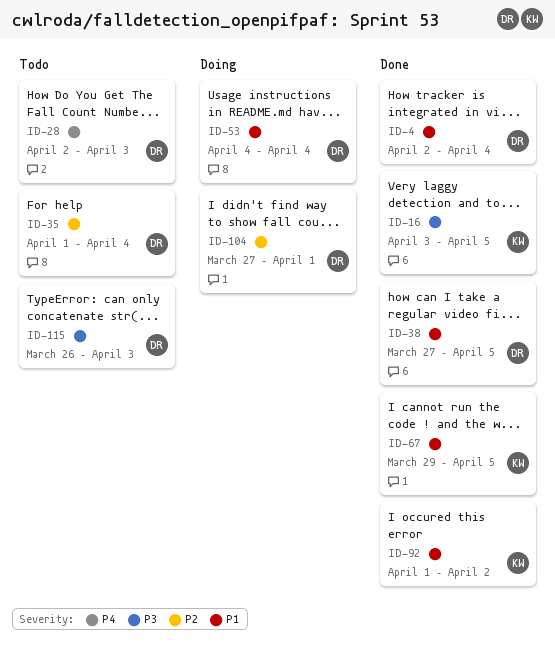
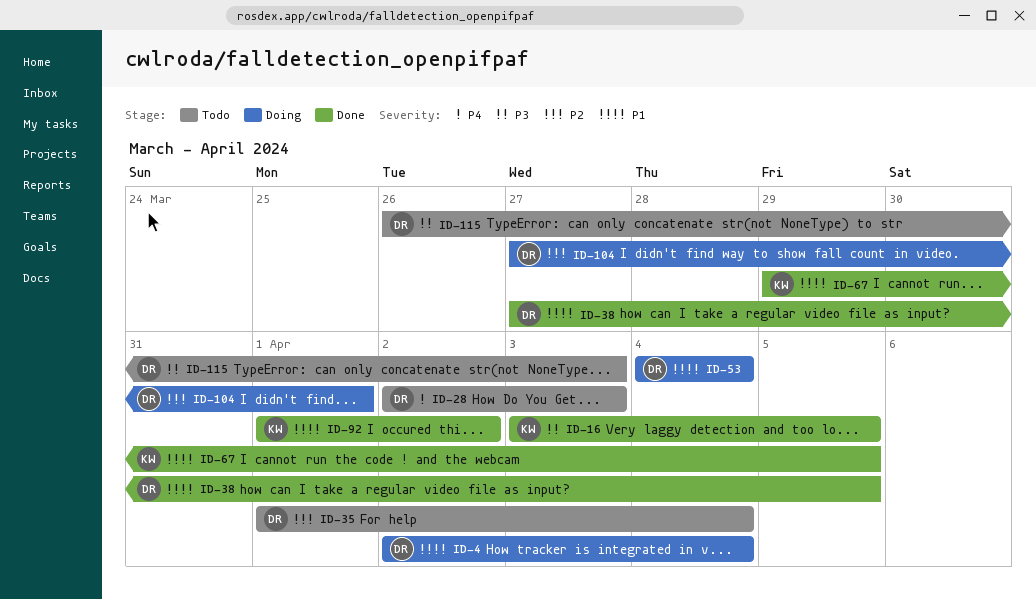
ID-4, status: Done -> Doing

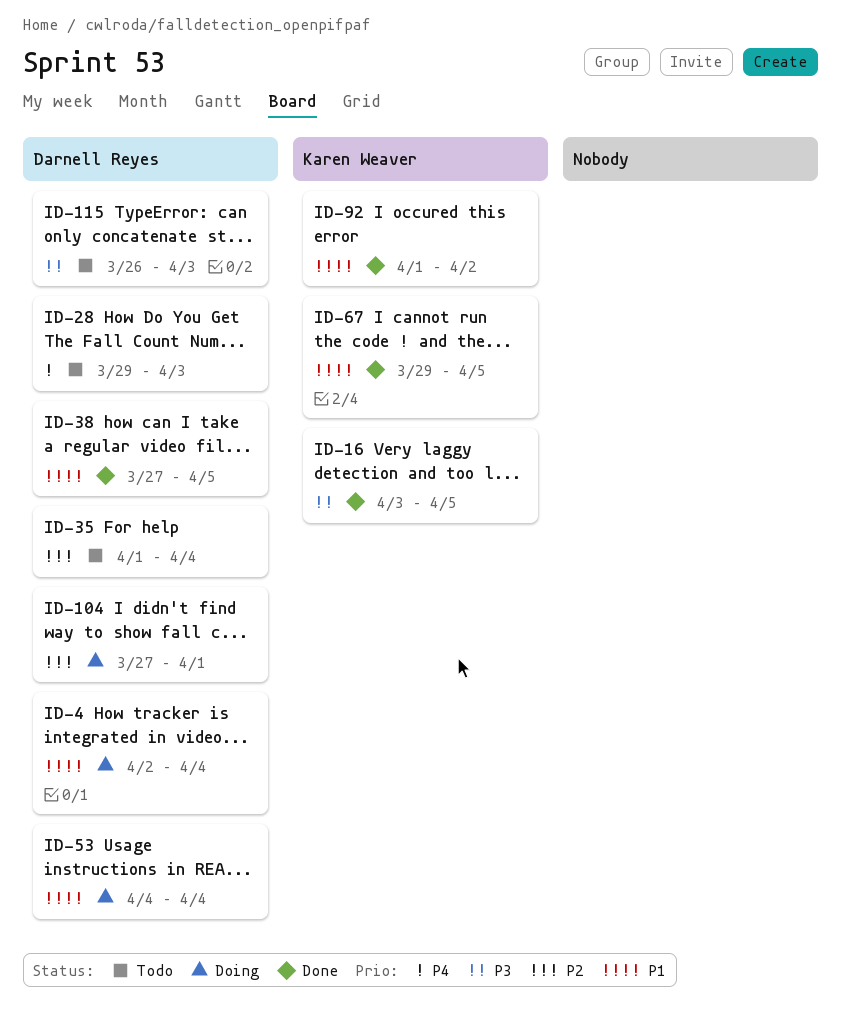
ID-28, start: Apr 2 -> Mar 29

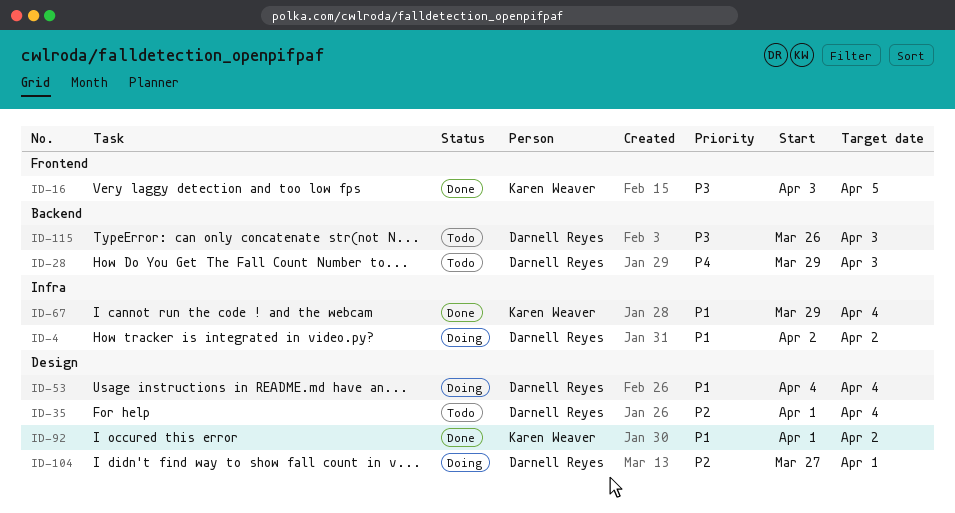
ID-4, due: Apr 4 -> Apr 2
ID-38: present -> none
ID-67, due: Apr 5 -> Apr 4

